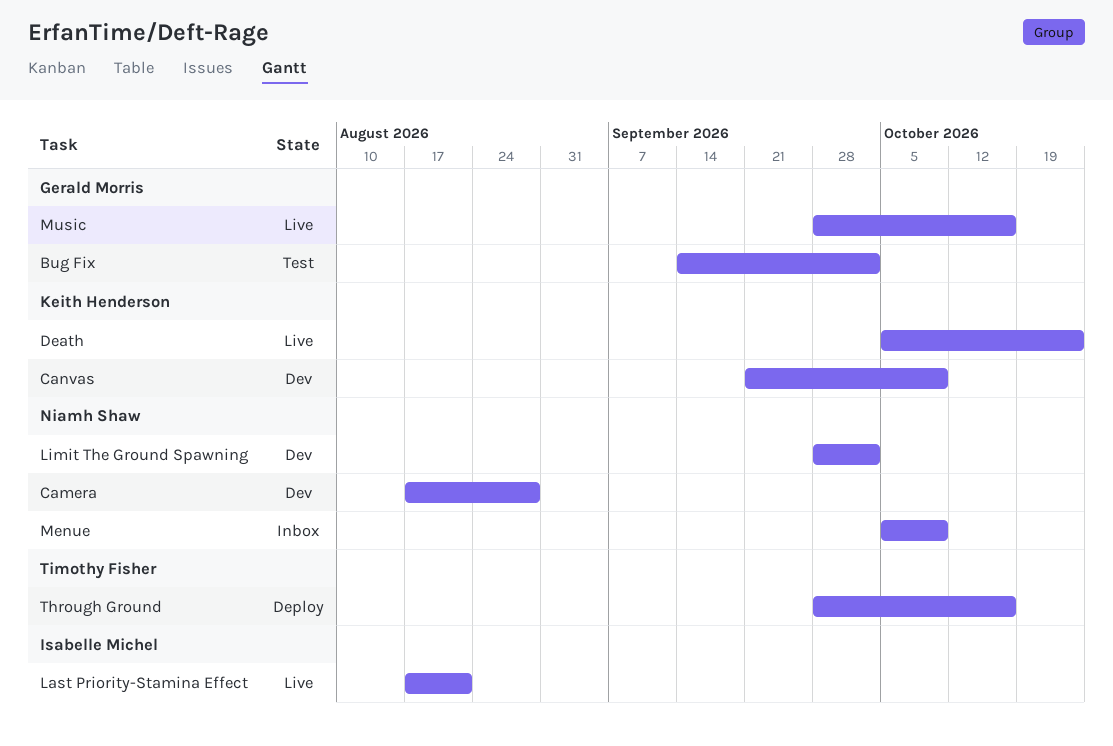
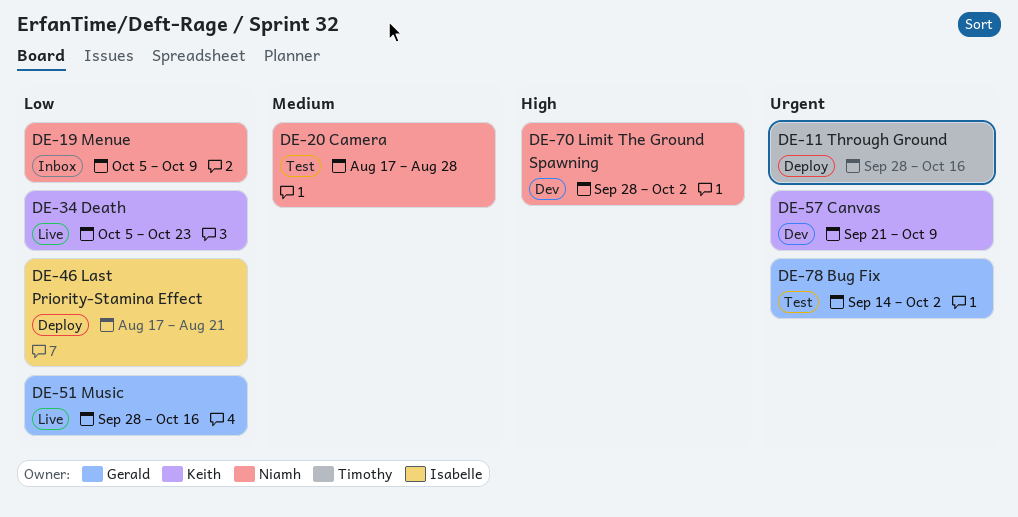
Camera, status: Dev -> Test
Last Priority-Stamina Effect, status: Live -> Deploy

